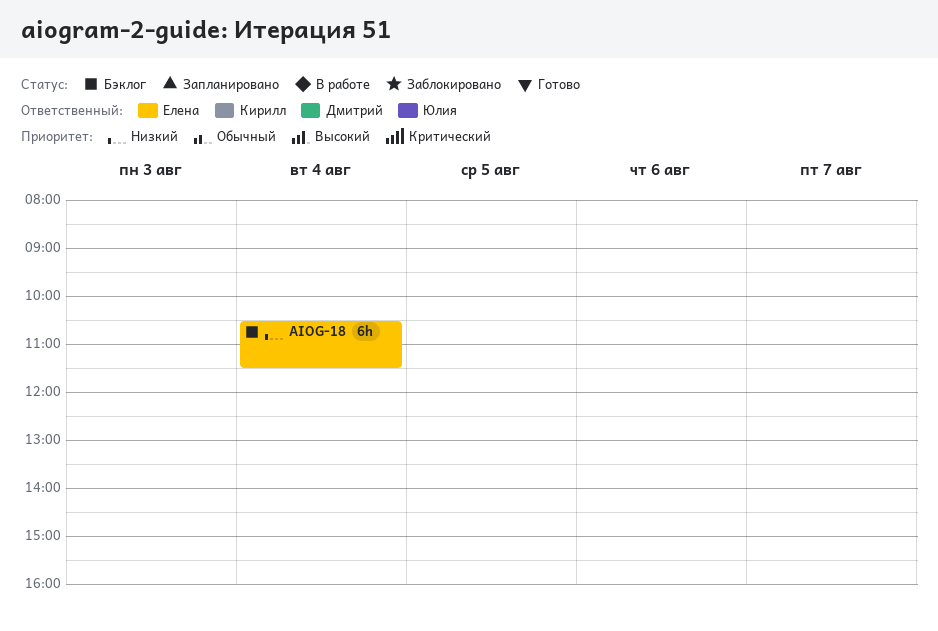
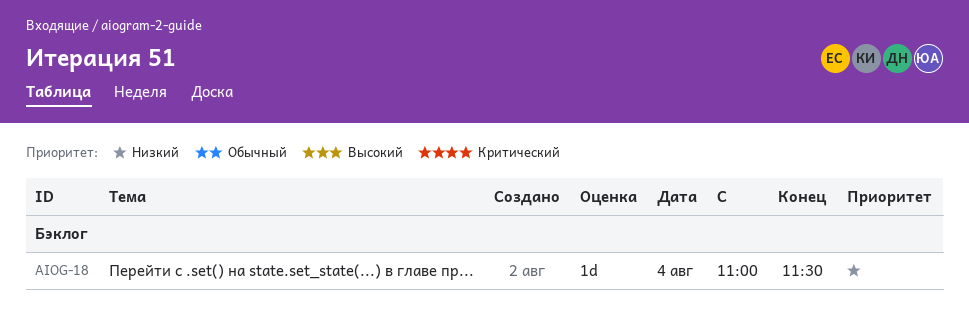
AIOG-18, estimate: 6h -> 1d
AIOG-18, begins: 10:30 -> 11:00

